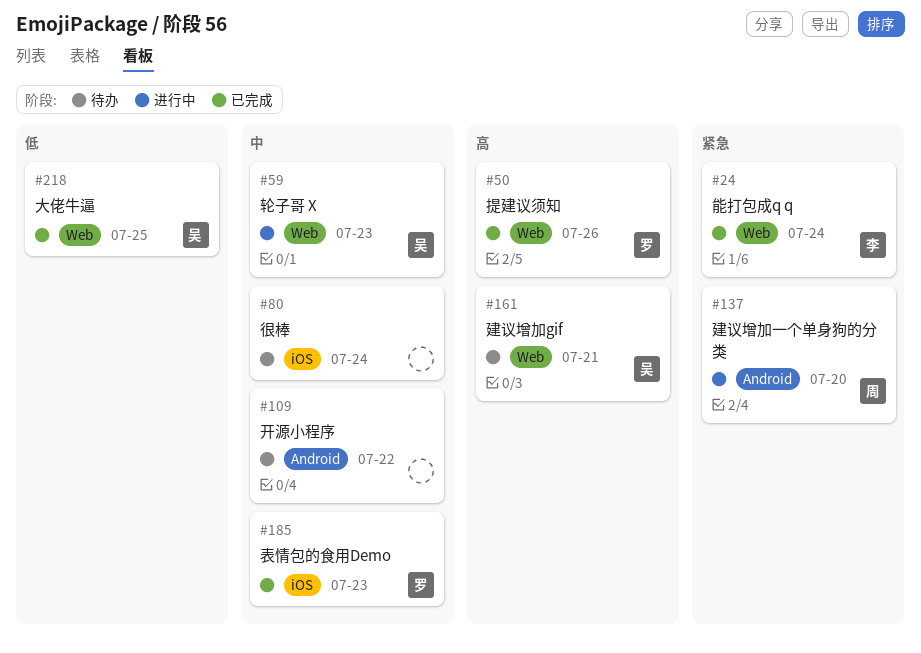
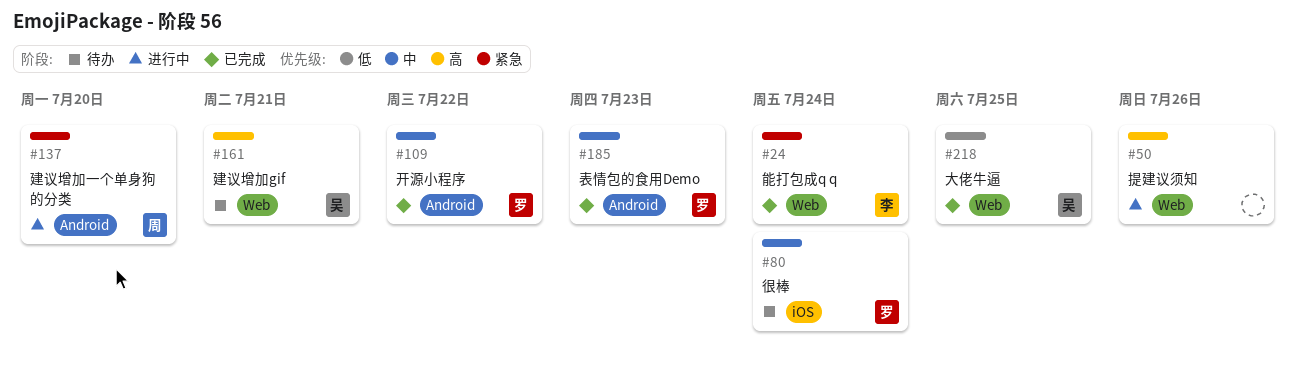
#50, status: 已完成 -> 进行中
#50, owner: 罗 -> none
#59: present -> none
#80, owner: none -> 罗
#109, status: 待办 -> 已完成
#109, owner: none -> 罗
#185, label: iOS -> Android

